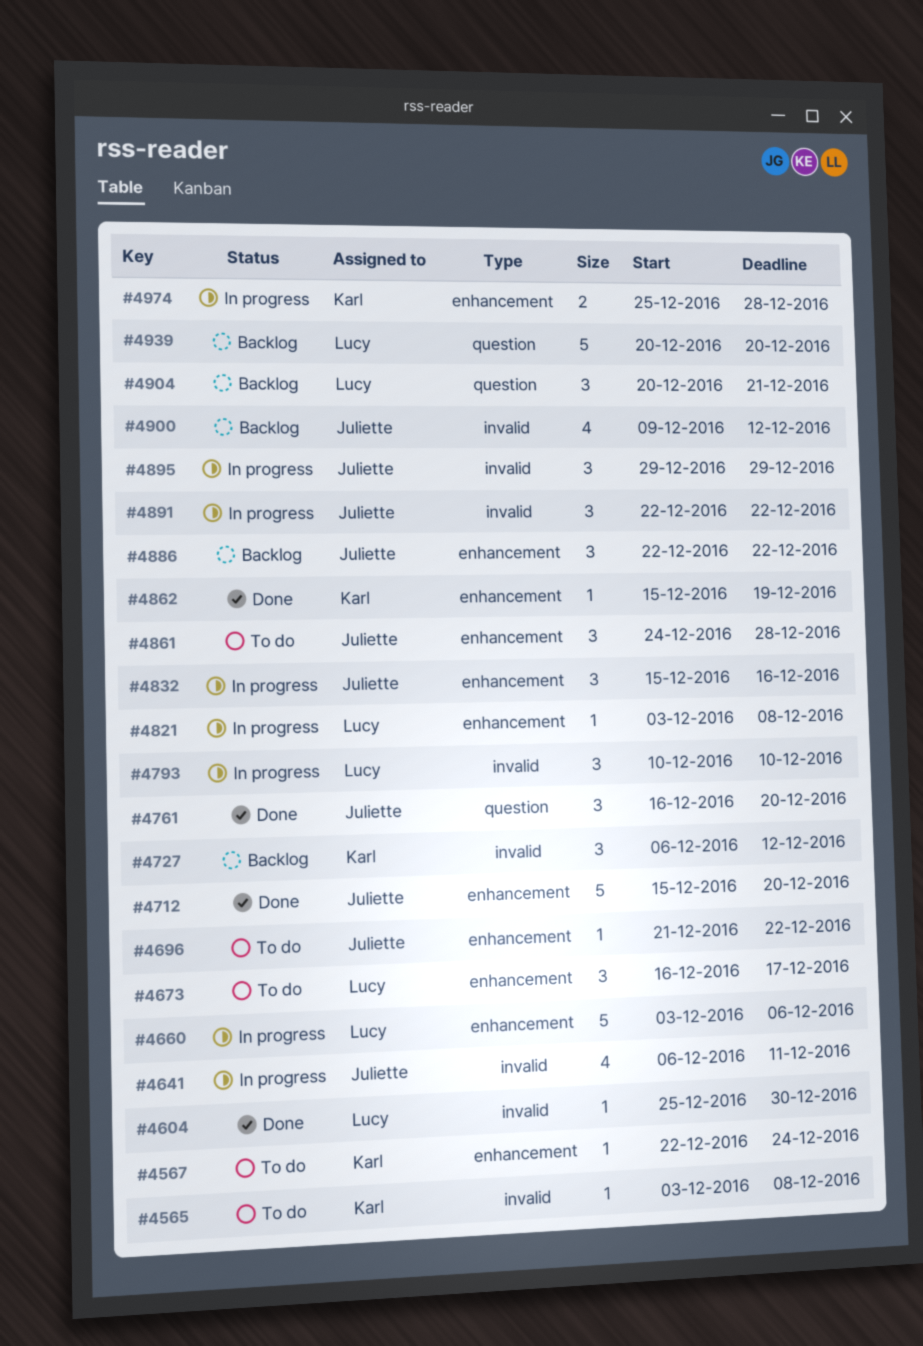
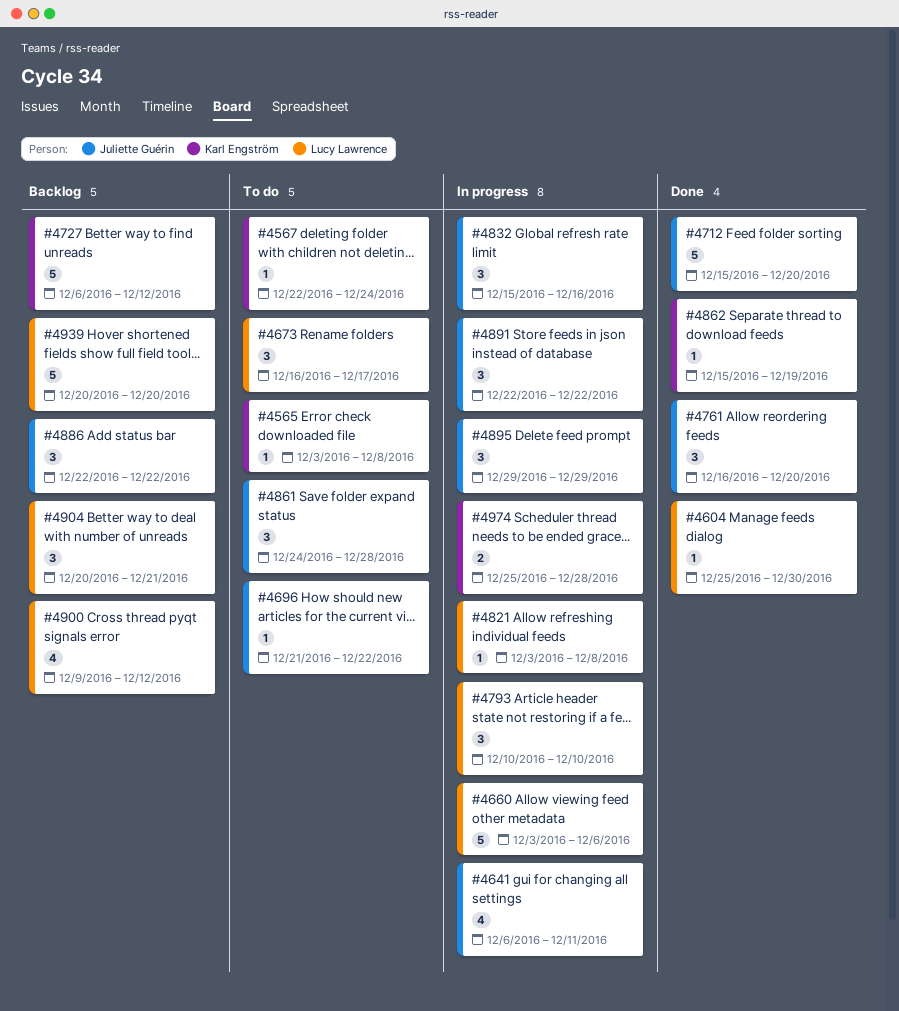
#4727, estimate: 3 -> 5
#4900, owner: Juliette Guérin -> Lucy Lawrence

